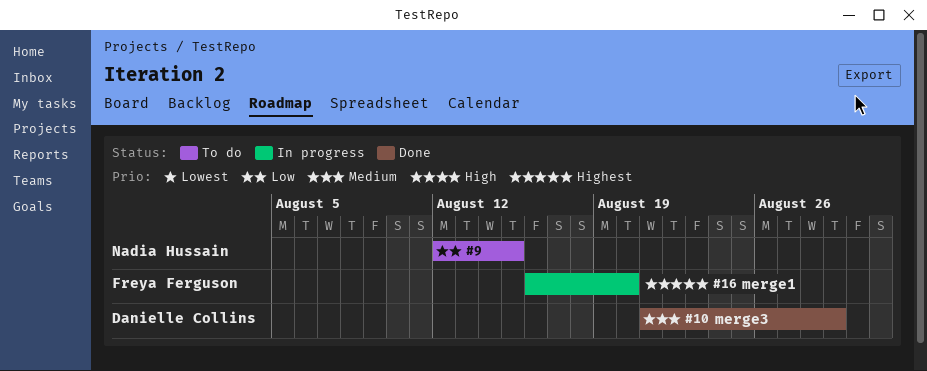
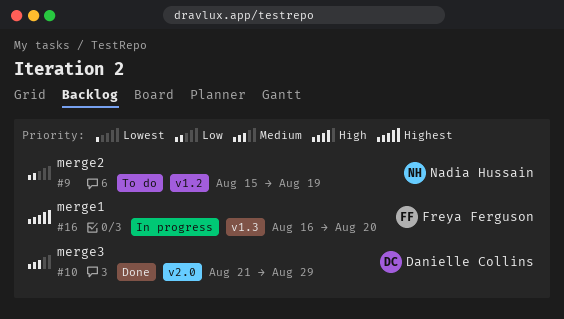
#9, start: Aug 12 -> Aug 15
#9, due: Aug 15 -> Aug 19

